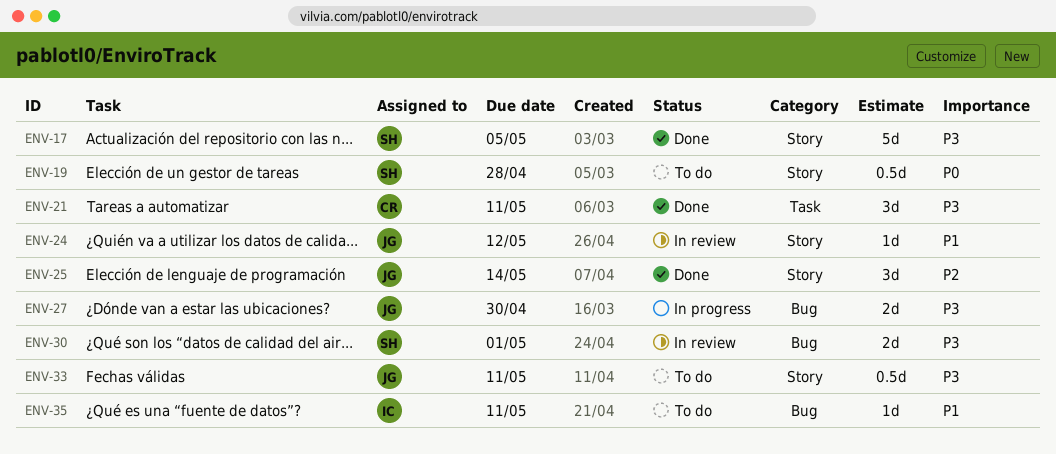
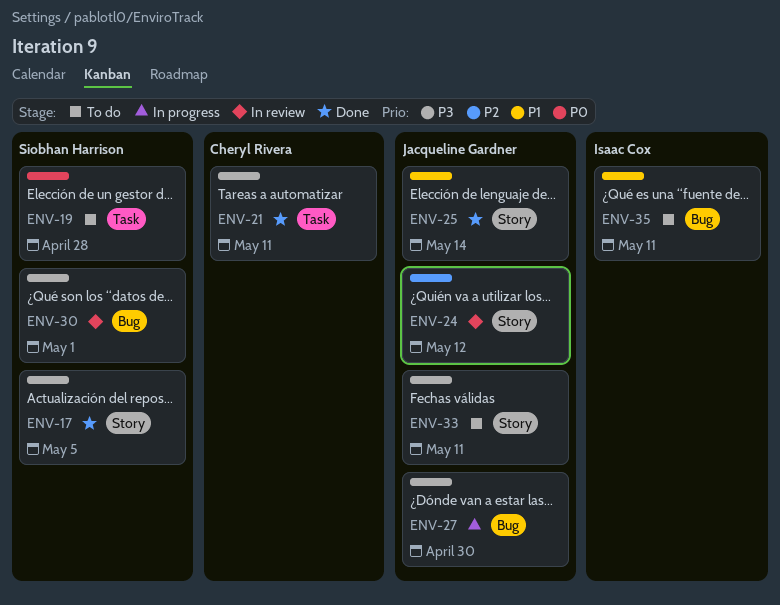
ENV-19, label: Story -> Task
ENV-24, priority: P1 -> P2
ENV-25, priority: P2 -> P1

